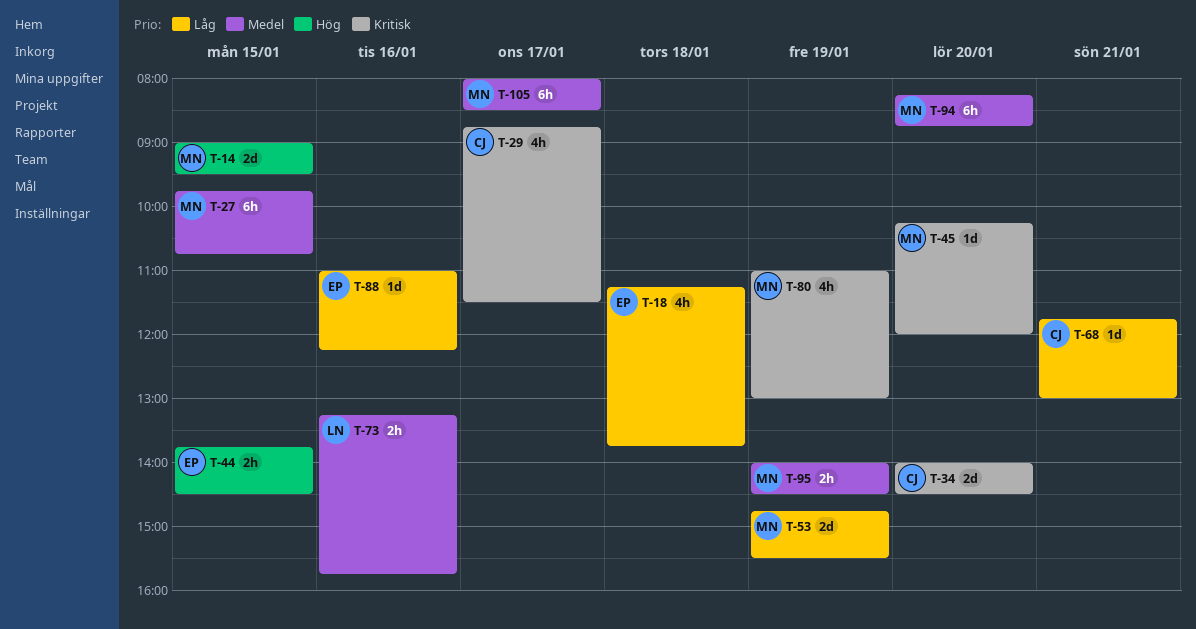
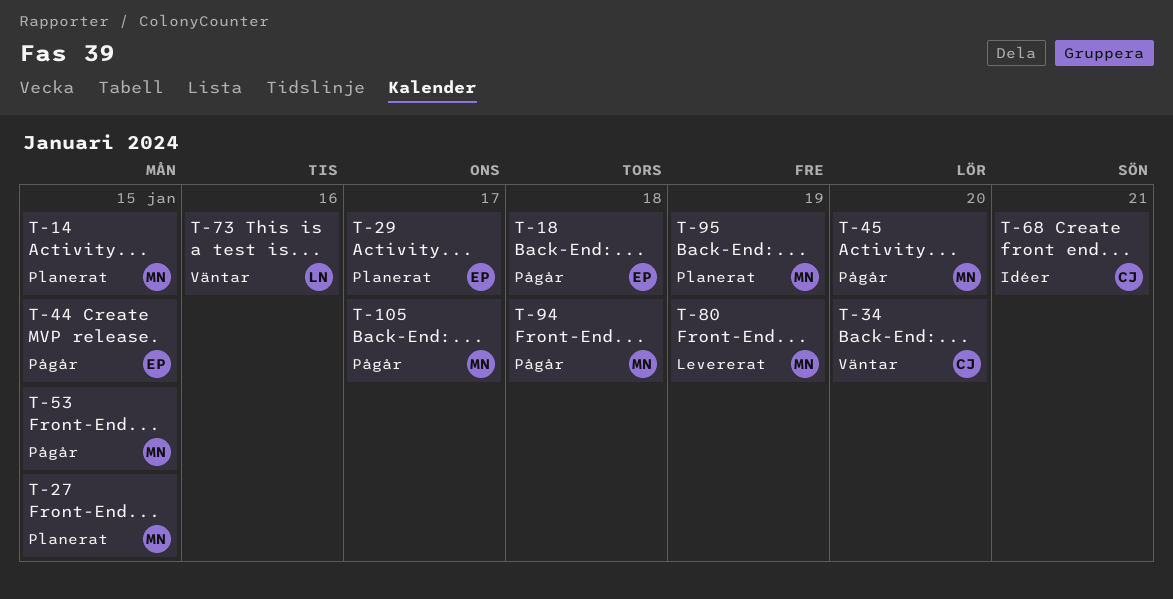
T-29, owner: CJ -> EP
T-53, day: Jan 19 -> Jan 15
T-88: present -> none
T-94, day: Jan 20 -> Jan 18

